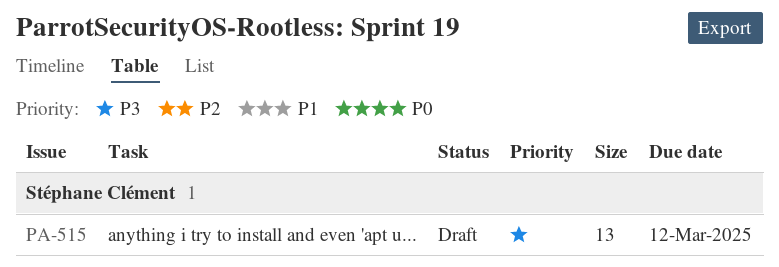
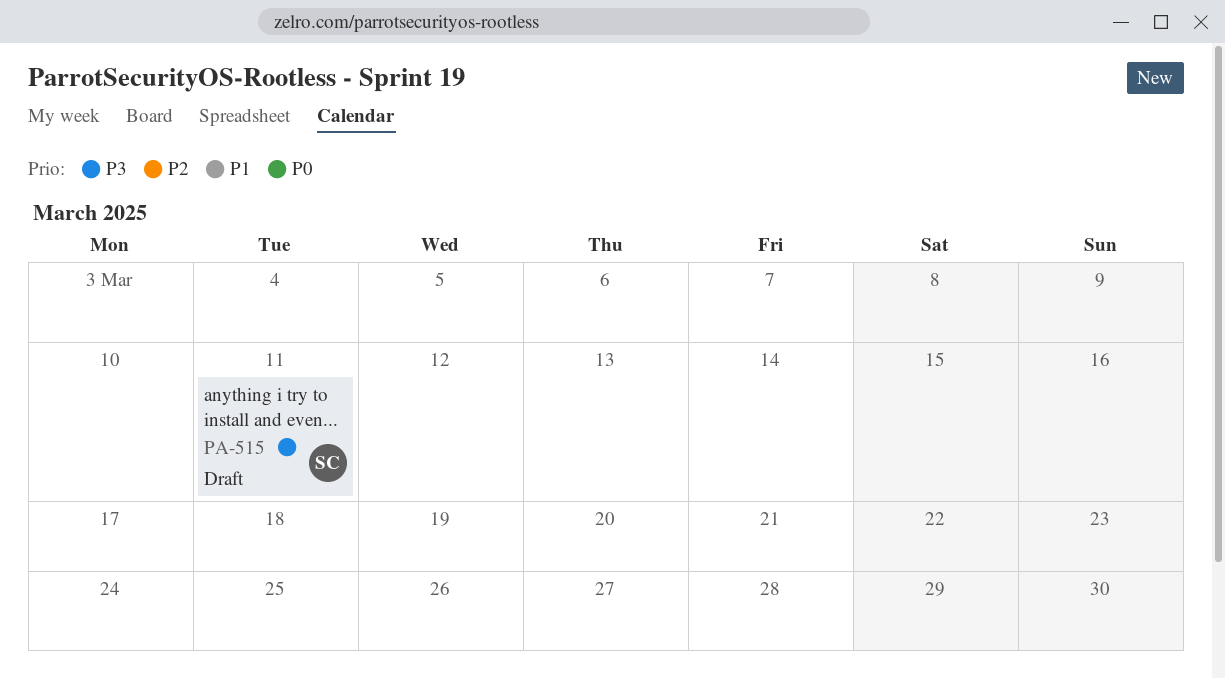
PA-515, due: Mar 12 -> Mar 11

